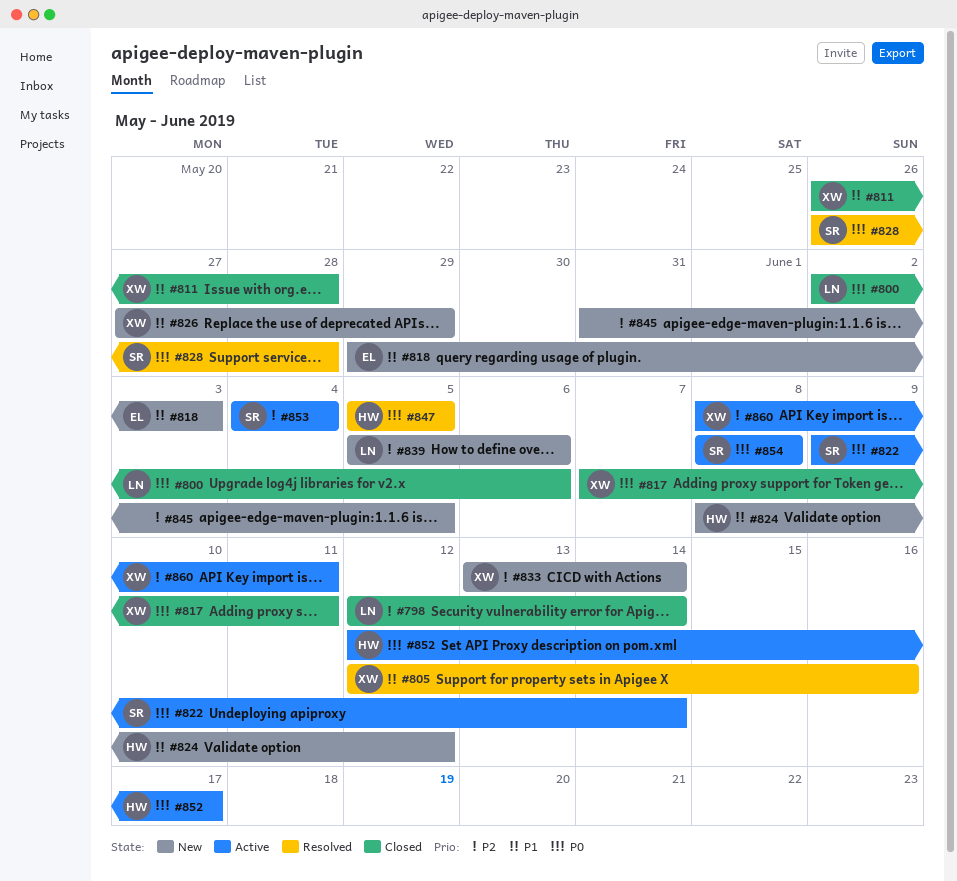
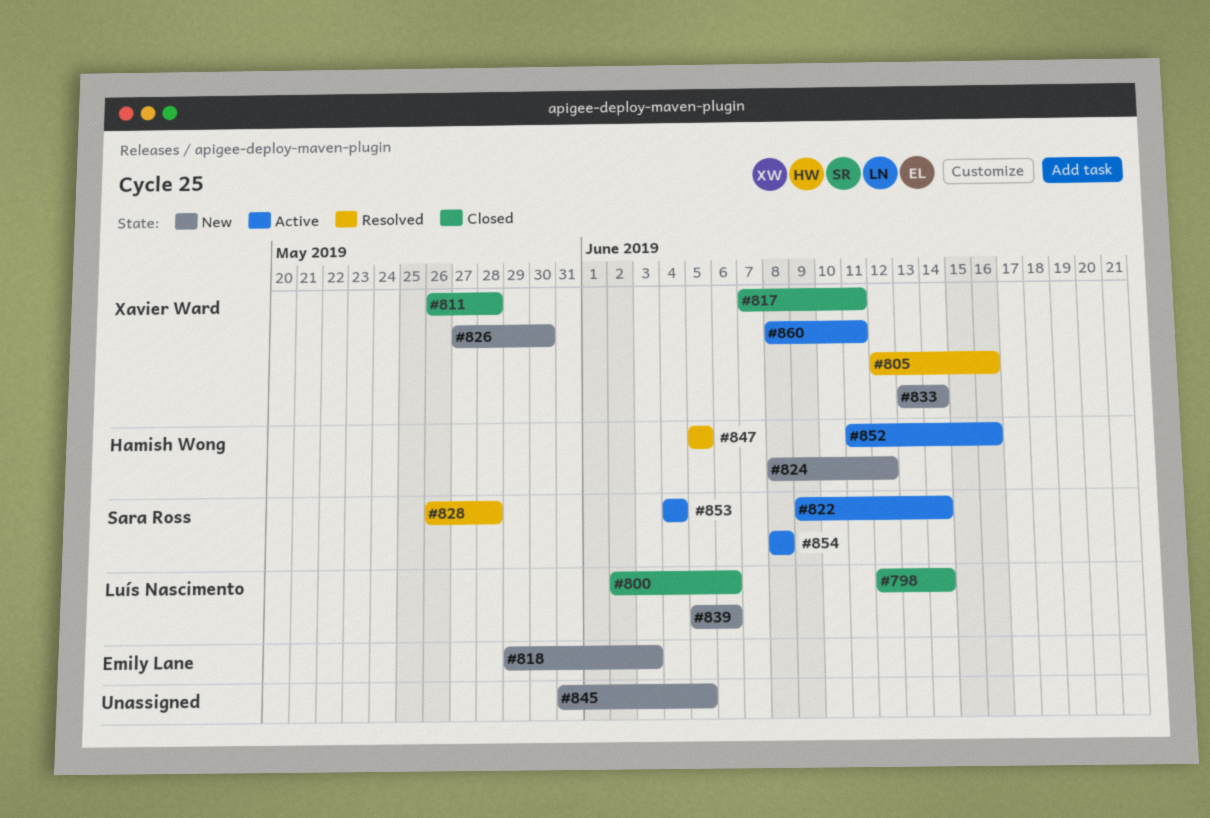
#826, due: May 29 -> May 30
#852, start: Jun 12 -> Jun 11
#852, due: Jun 17 -> Jun 16

